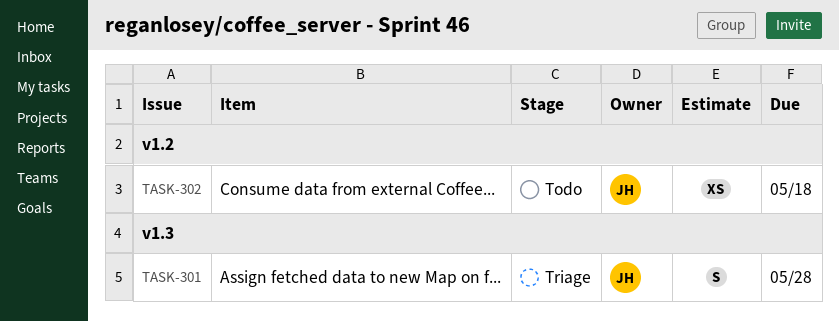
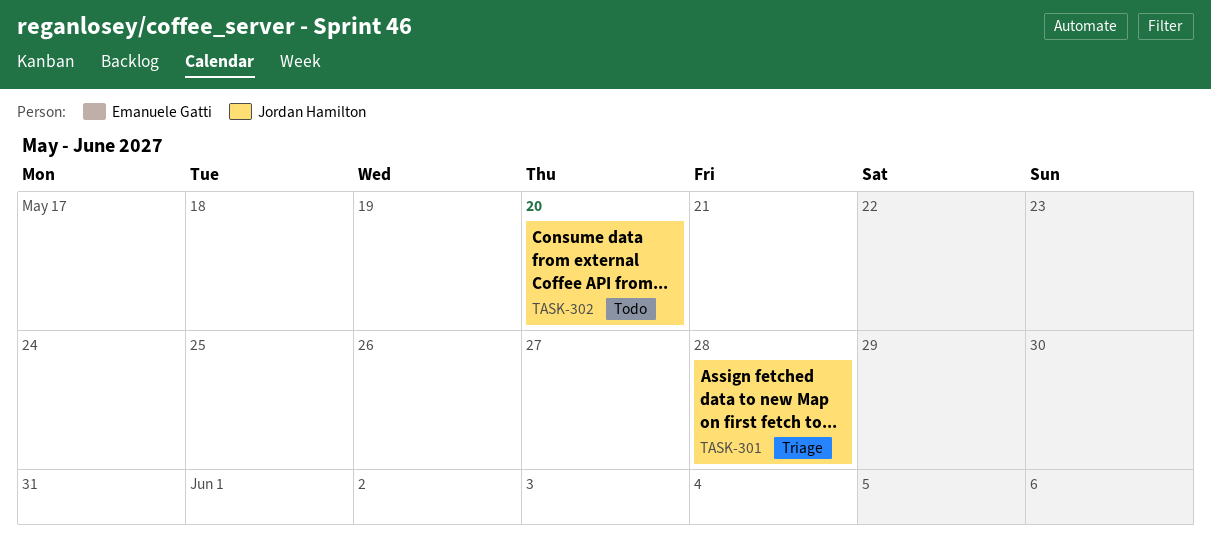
TASK-302, due: May 18 -> May 20

